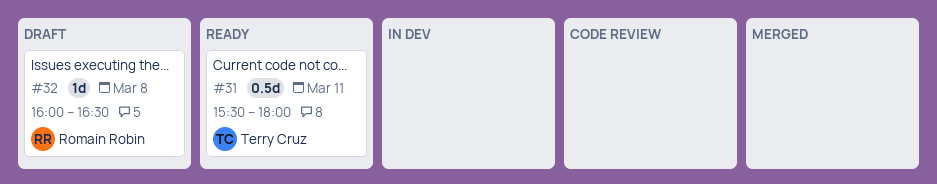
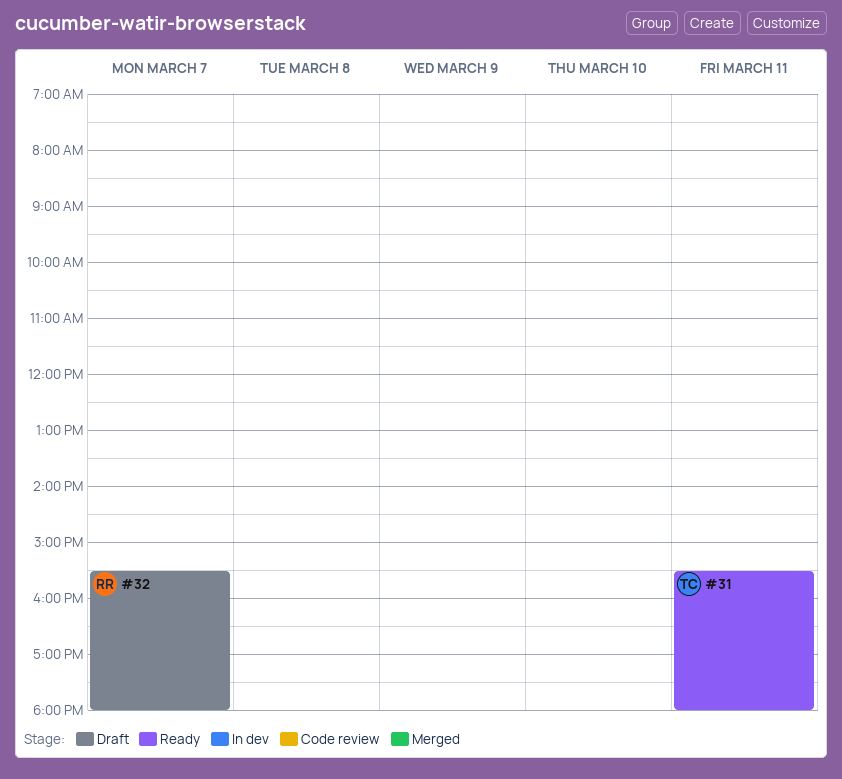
#32, day: Mar 8 -> Mar 7
#32, begins: 16:00 -> 15:30
#32, ends: 16:30 -> 18:00

